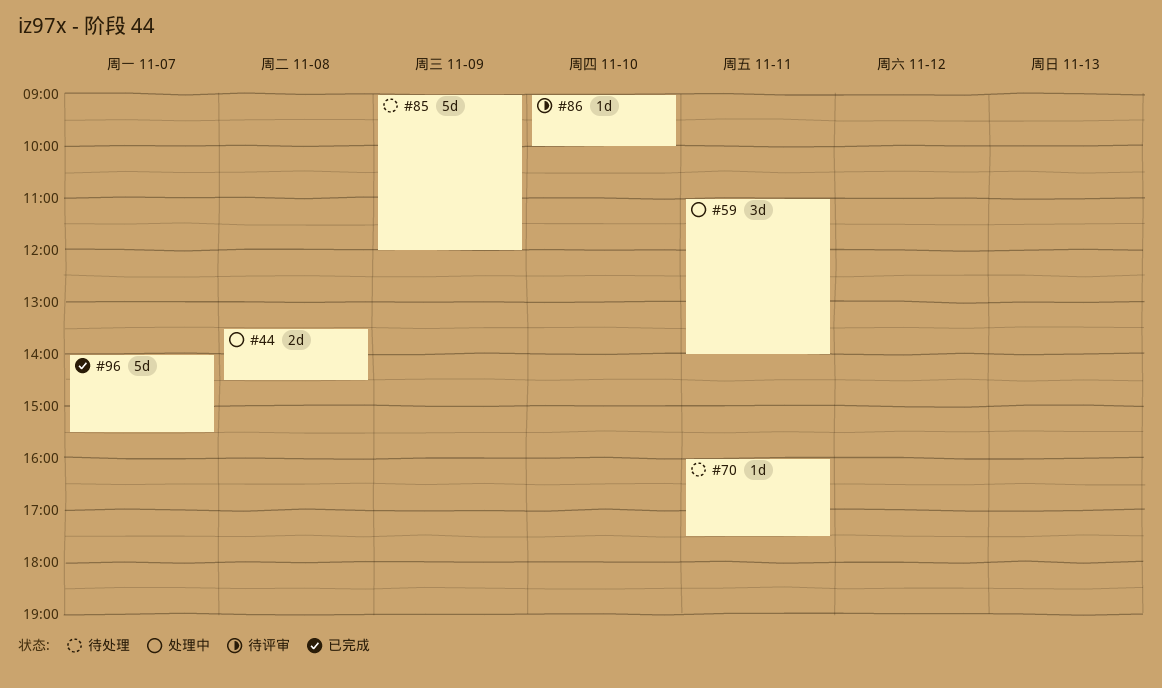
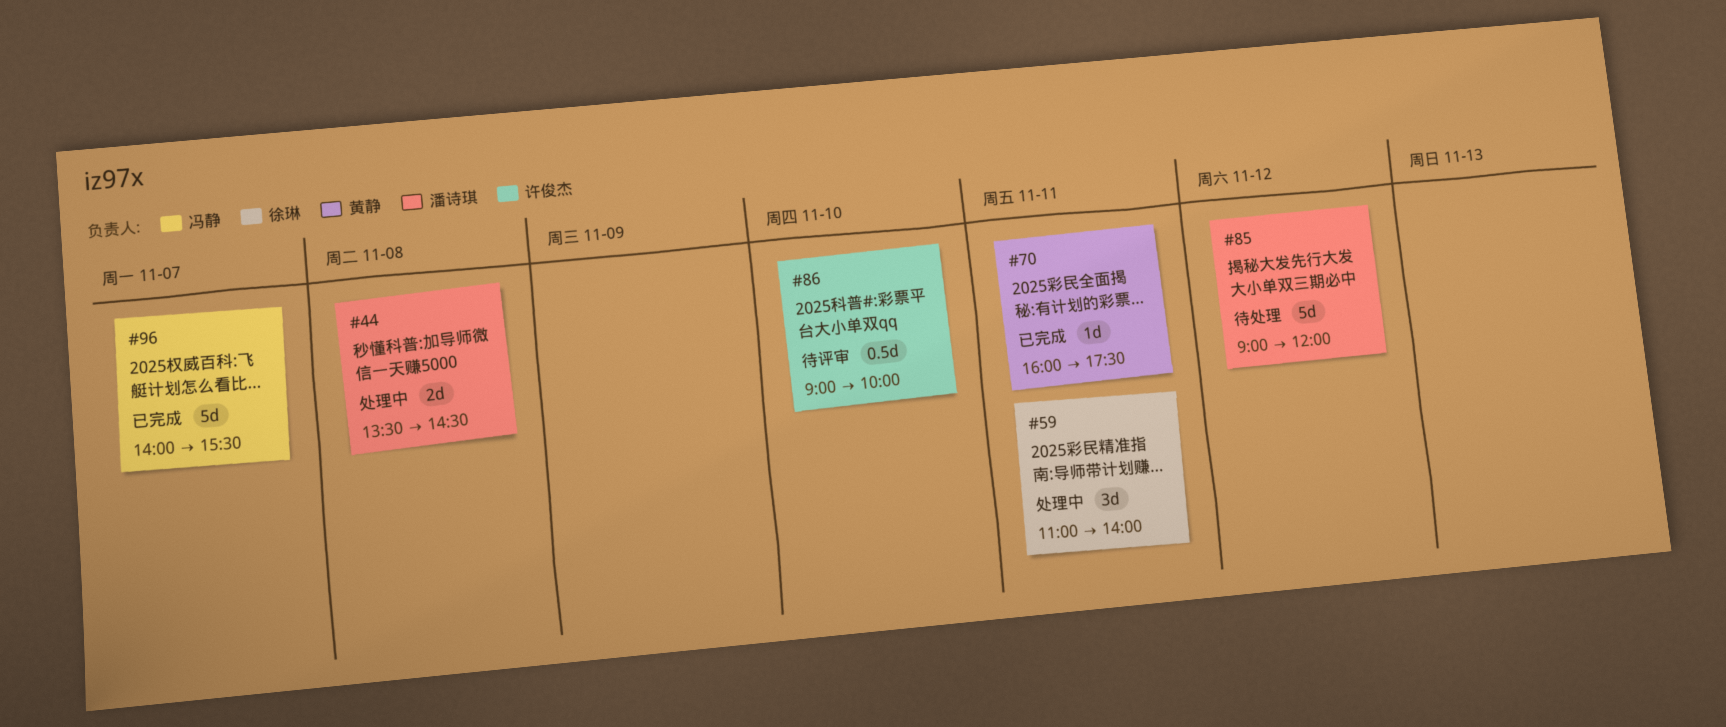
#70, status: 待处理 -> 已完成
#85, day: Nov 9 -> Nov 12
#86, estimate: 1d -> 0.5d

